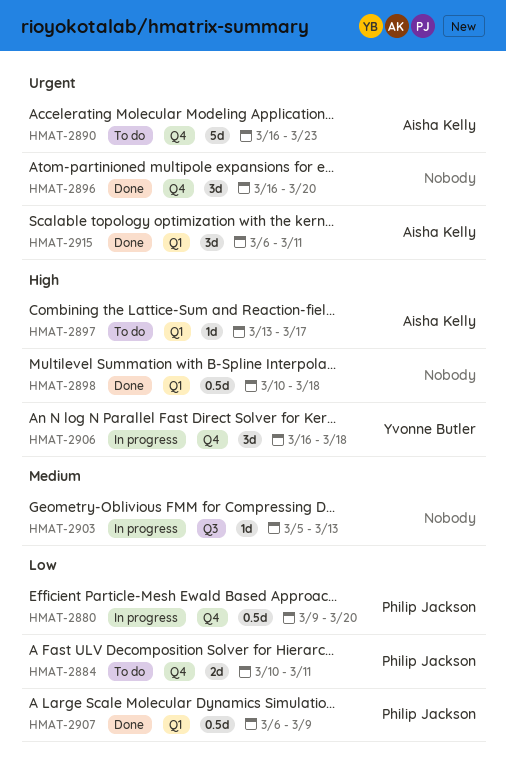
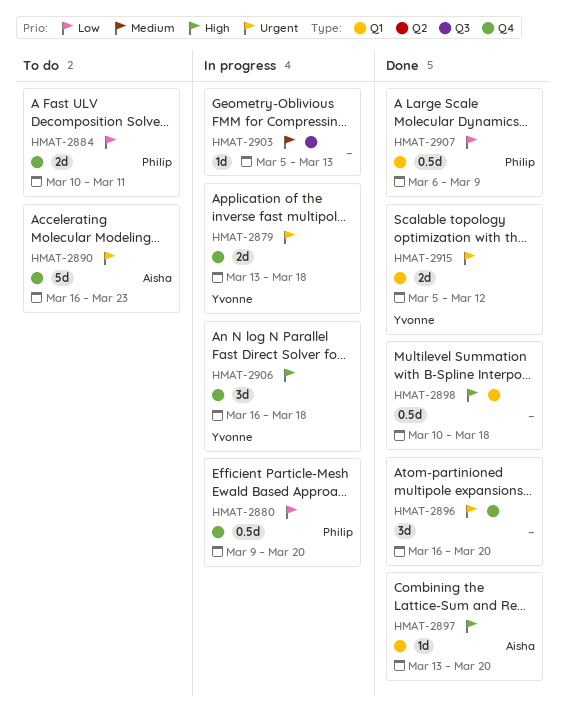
HMAT-2879: none -> present
HMAT-2897, status: To do -> Done
HMAT-2897, due: Mar 17 -> Mar 20
HMAT-2915, owner: Aisha Kelly -> Yvonne Butler
HMAT-2915, estimate: 3d -> 2d
HMAT-2915, start: Mar 6 -> Mar 5
HMAT-2915, due: Mar 11 -> Mar 12

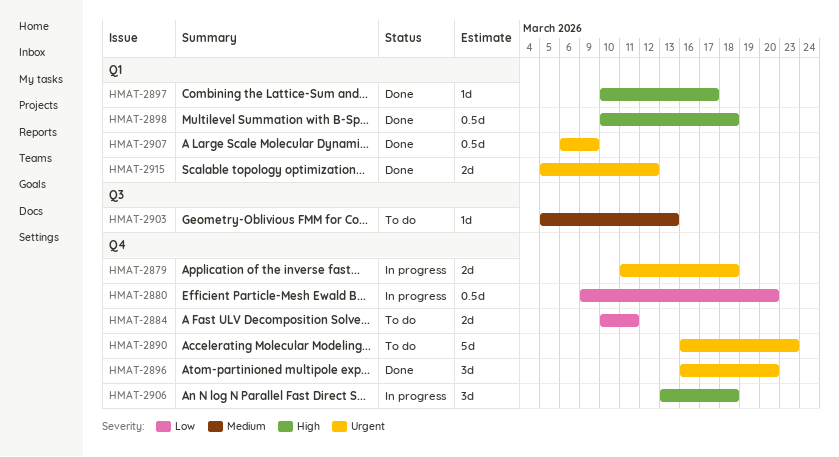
HMAT-2879, start: Mar 13 -> Mar 11
HMAT-2897, start: Mar 13 -> Mar 10
HMAT-2897, due: Mar 20 -> Mar 17
HMAT-2903, status: In progress -> To do
HMAT-2906, start: Mar 16 -> Mar 13
HMAT-2907, priority: Low -> Urgent

